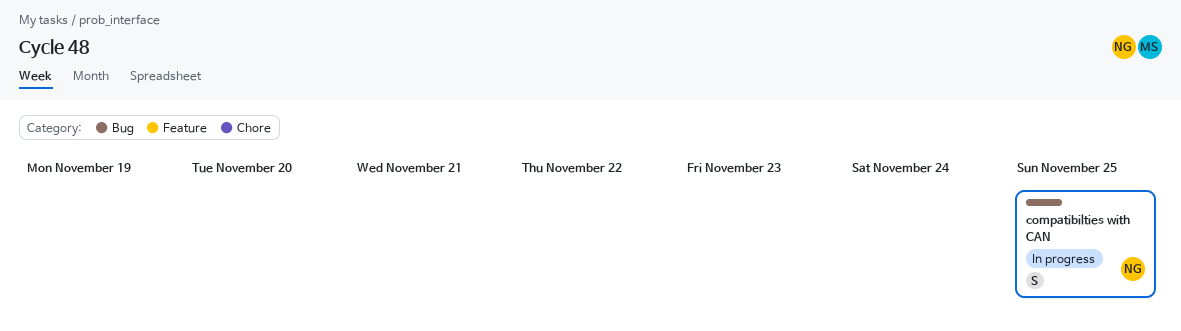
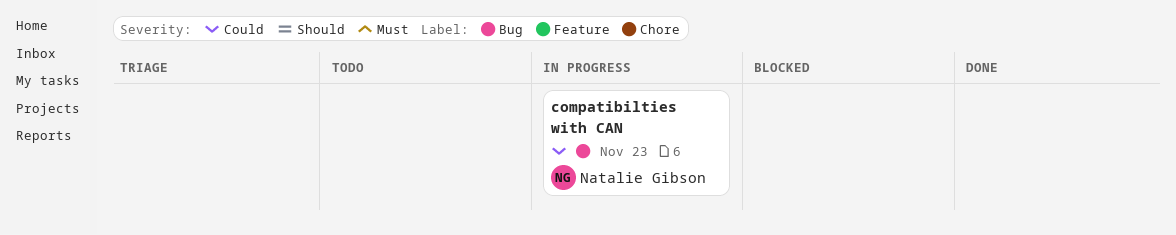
compatibilties with CAN, due: Nov 25 -> Nov 23

